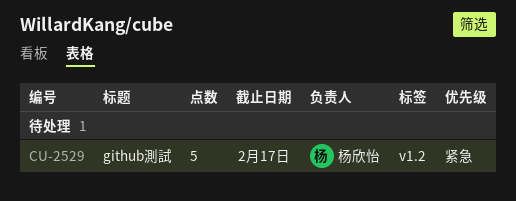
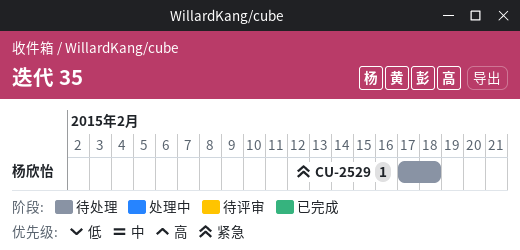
CU-2529, estimate: 5 -> 1
CU-2529, due: Feb 17 -> Feb 18

